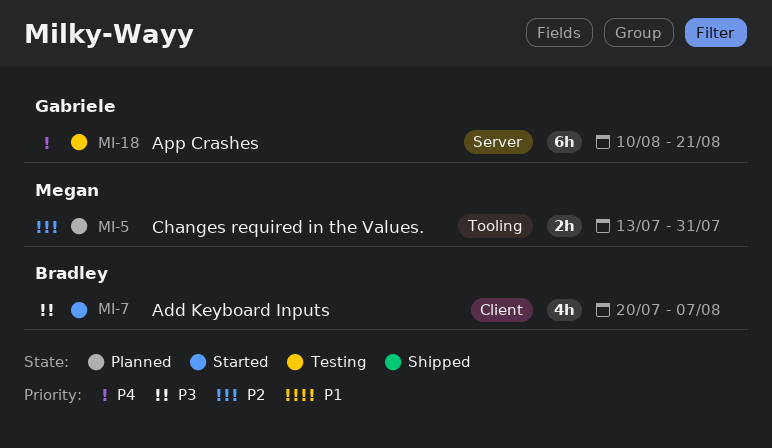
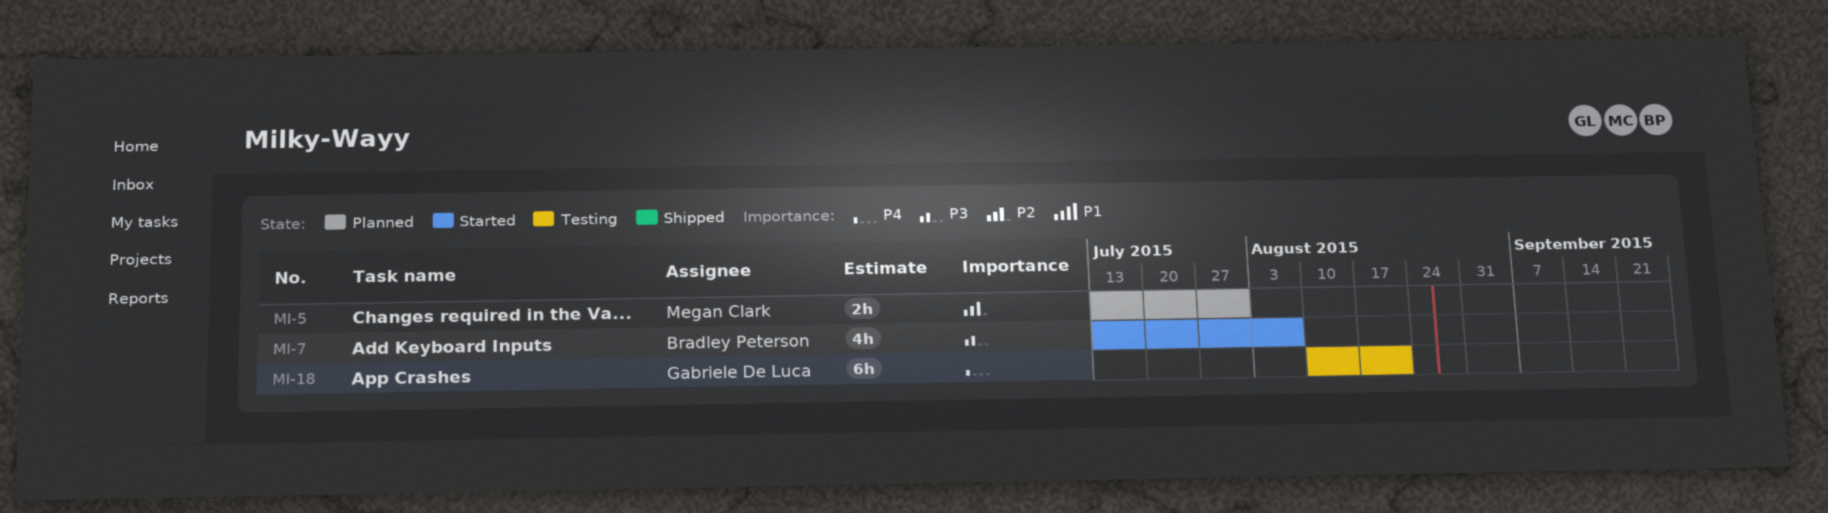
MI-7, start: Jul 20 -> Jul 13

